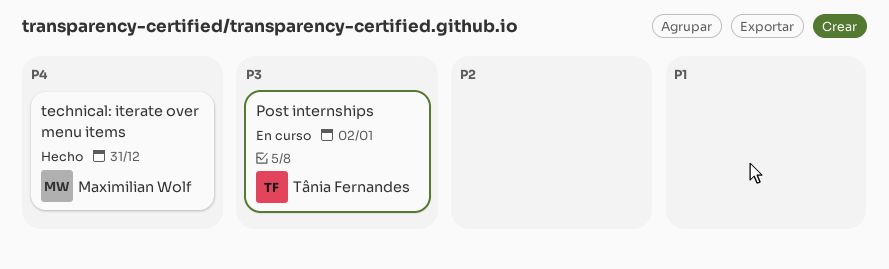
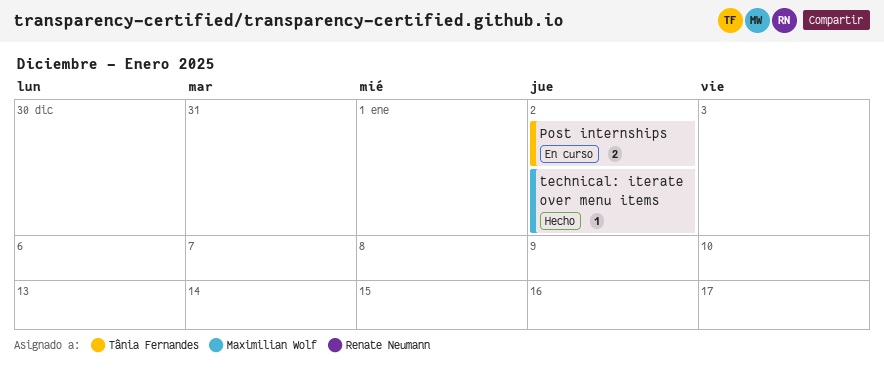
technical: iterate over menu items, due: Dec 31 -> Jan 2

